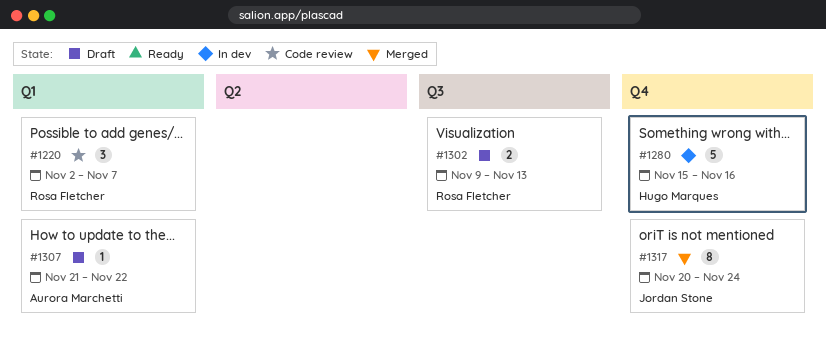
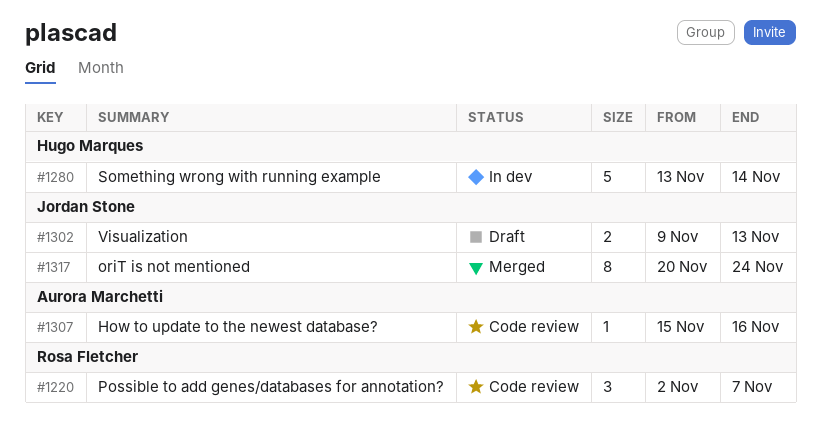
#1280, start: Nov 15 -> Nov 13
#1280, due: Nov 16 -> Nov 14
#1302, owner: Rosa Fletcher -> Jordan Stone
#1307, status: Draft -> Code review
#1307, start: Nov 21 -> Nov 15
#1307, due: Nov 22 -> Nov 16

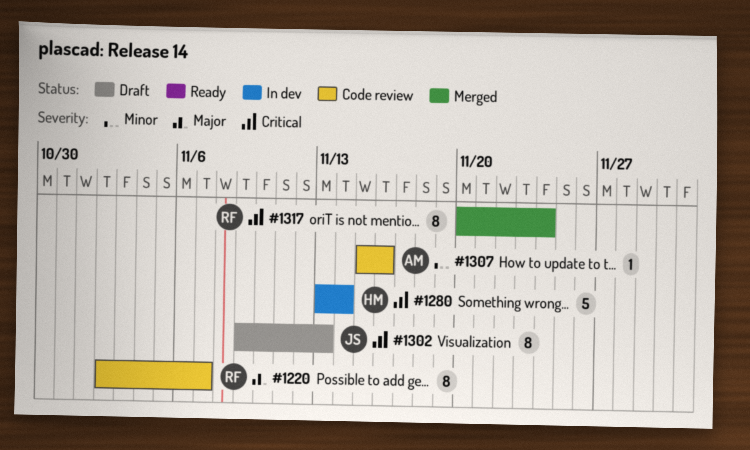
#1220, estimate: 3 -> 8
#1302, estimate: 2 -> 8
#1317, owner: Jordan Stone -> Rosa Fletcher

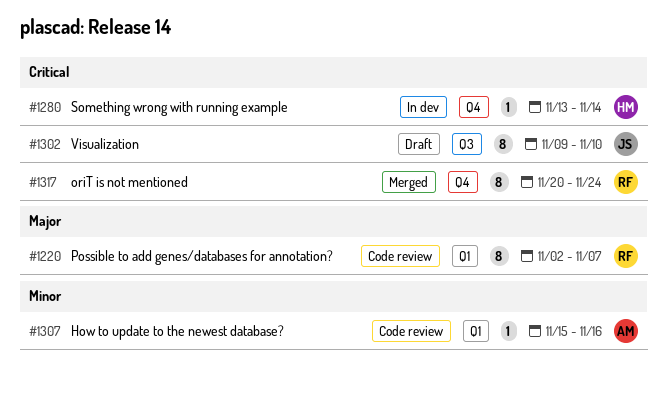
#1280, estimate: 5 -> 1
#1302, due: Nov 13 -> Nov 10

